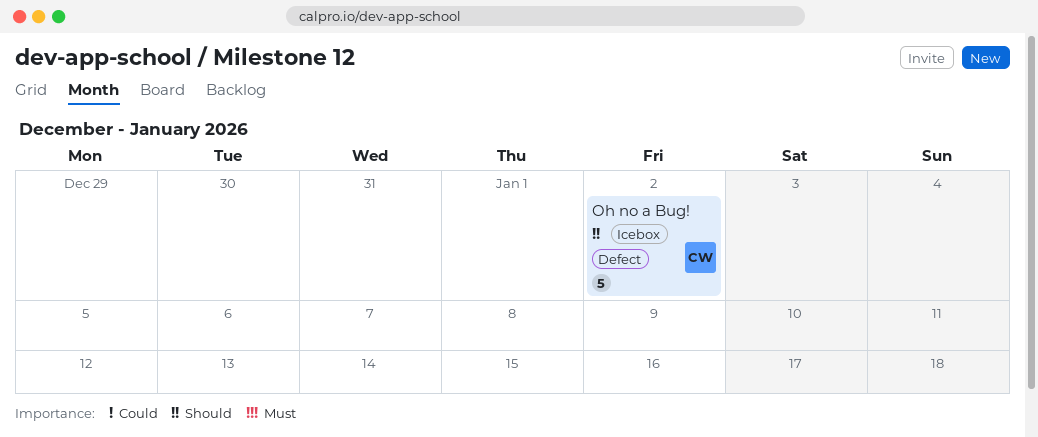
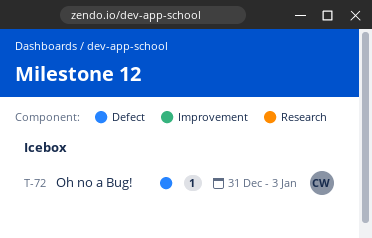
Oh no a Bug!, estimate: 5 -> 1
Oh no a Bug!, due: Jan 2 -> Jan 3

